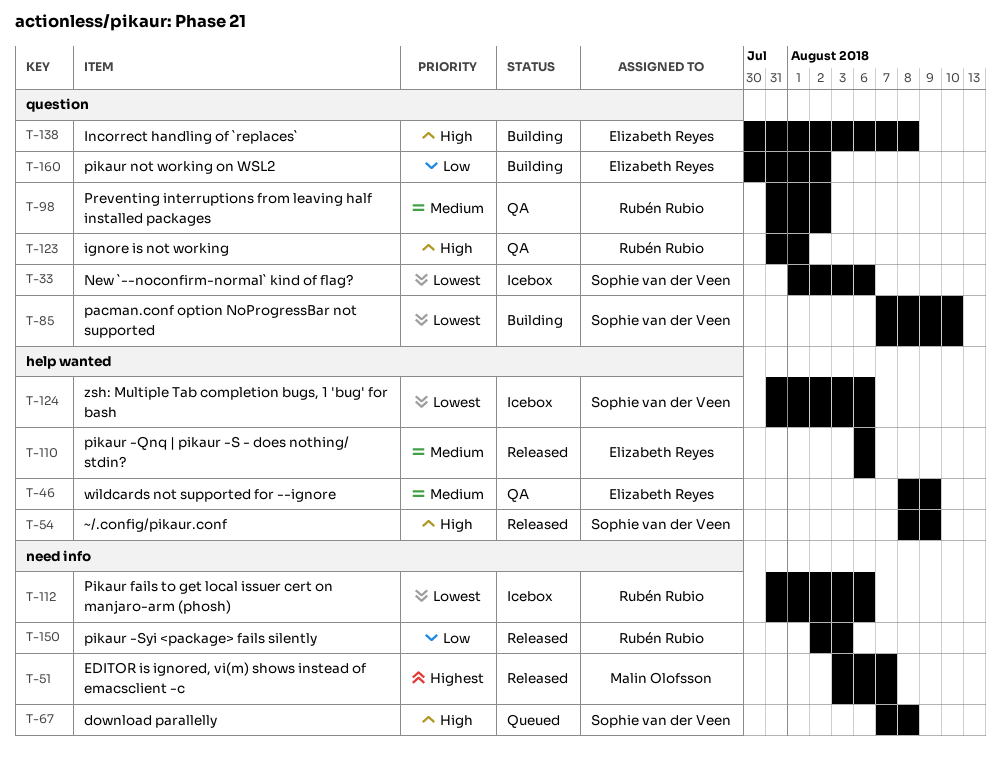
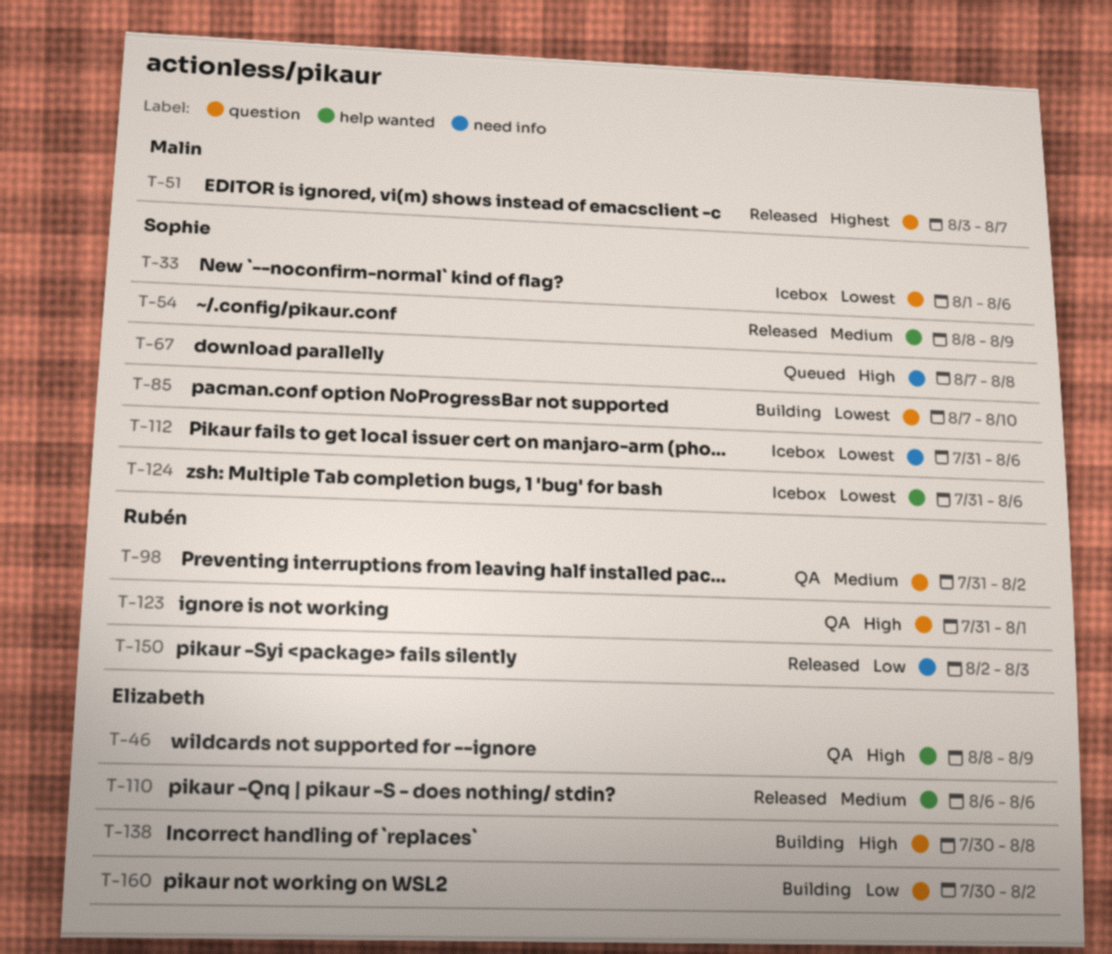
T-46, priority: Medium -> High
T-51, label: need info -> question
T-54, priority: High -> Medium
T-112, owner: Rubén Rubio -> Sophie van der Veen

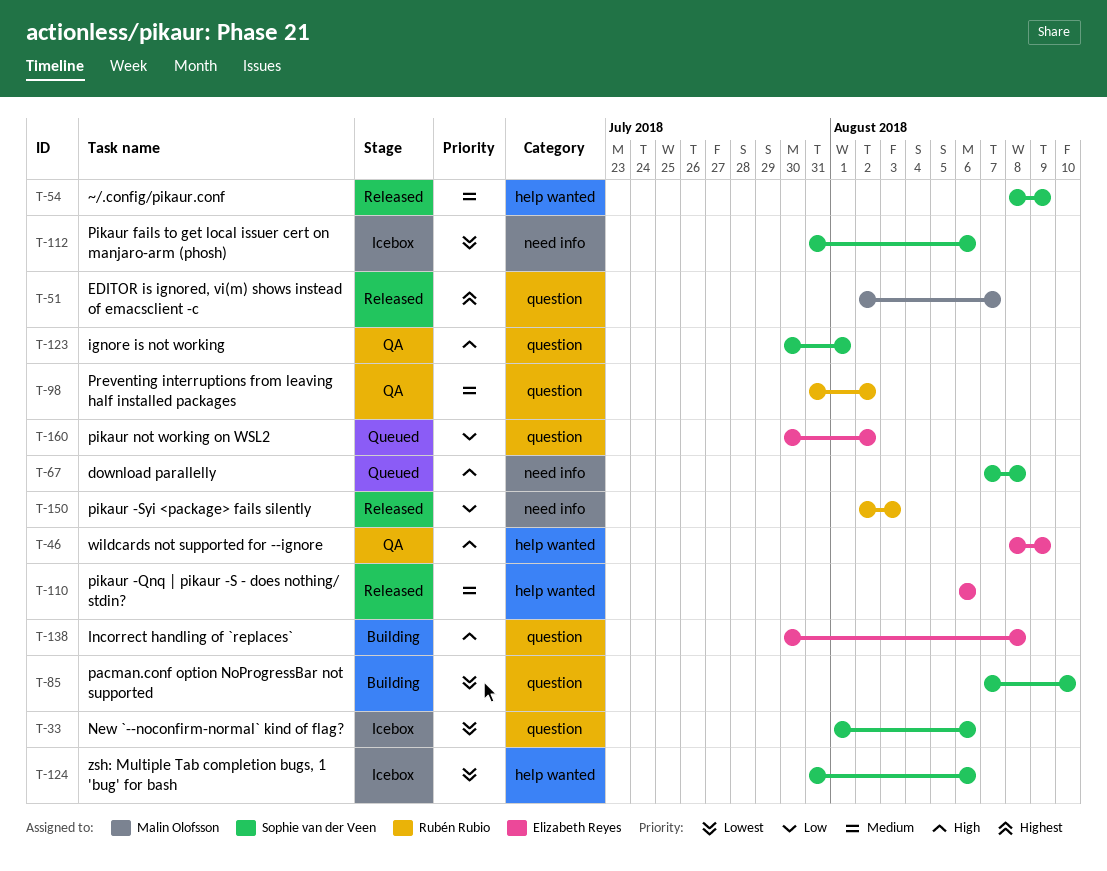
T-51, start: Aug 3 -> Aug 2
T-123, owner: Rubén Rubio -> Sophie van der Veen
T-123, start: Jul 31 -> Jul 30
T-160, status: Building -> Queued

